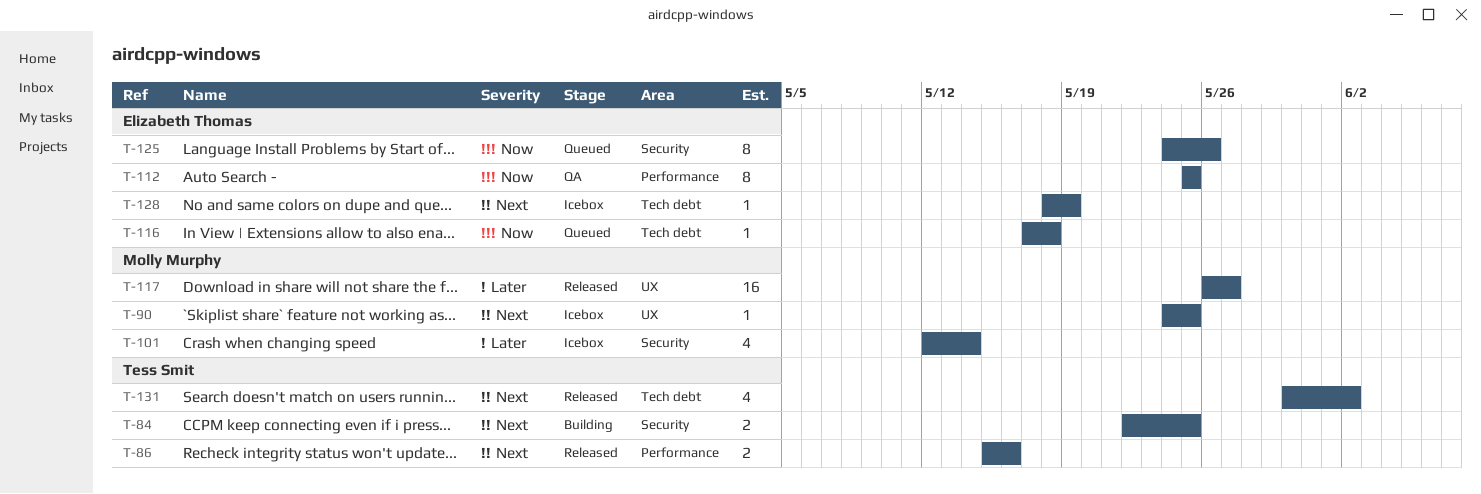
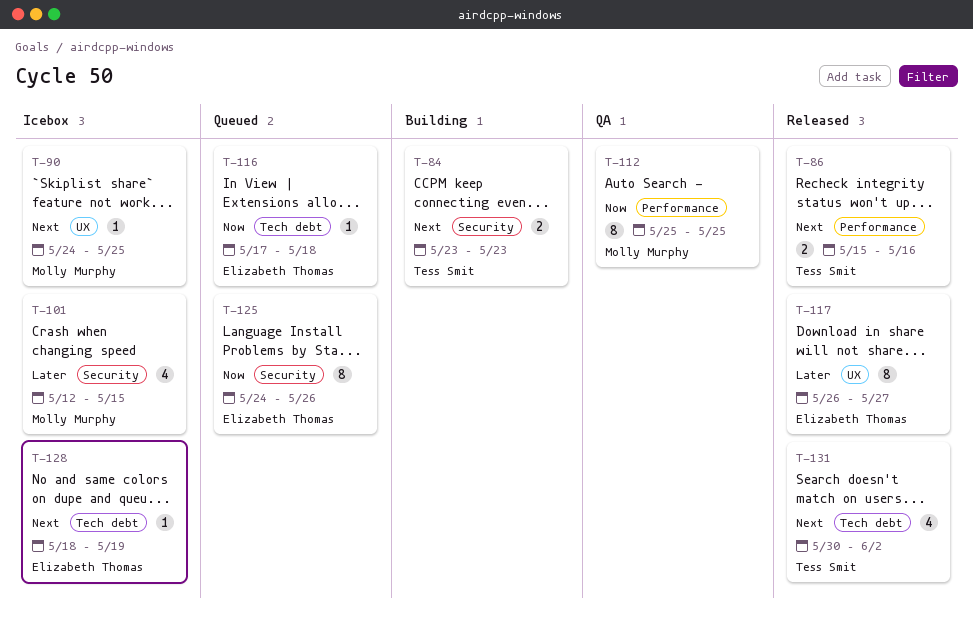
T-84, start: May 22 -> May 23
T-84, due: May 25 -> May 23
T-101, due: May 14 -> May 15
T-112, owner: Elizabeth Thomas -> Molly Murphy
T-117, owner: Molly Murphy -> Elizabeth Thomas
T-117, estimate: 16 -> 8

